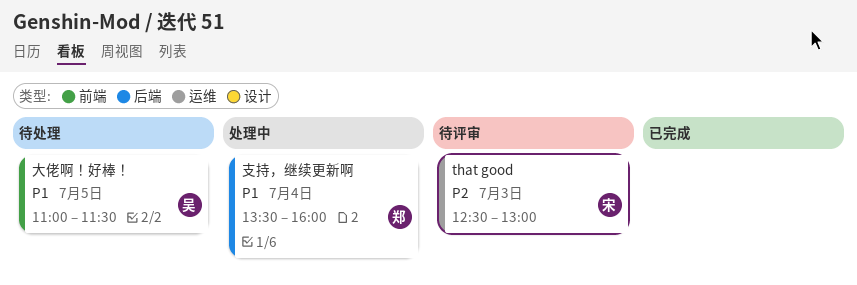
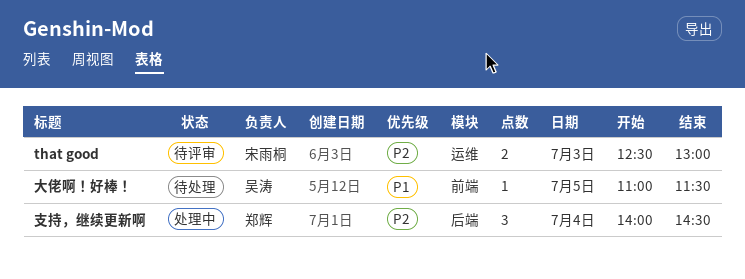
支持，继续更新啊, priority: P1 -> P2
支持，继续更新啊, begins: 13:30 -> 14:00
支持，继续更新啊, ends: 16:00 -> 14:30

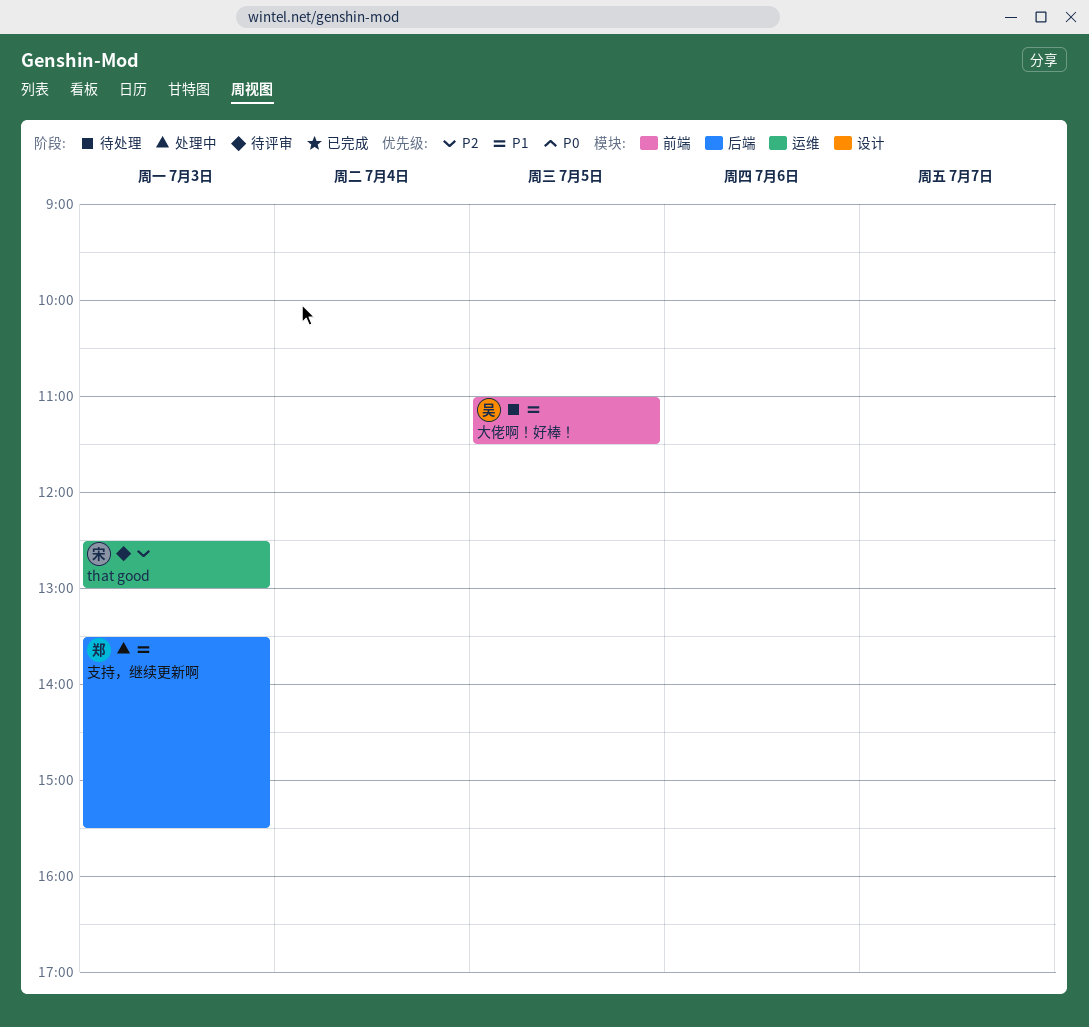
支持，继续更新啊, priority: P2 -> P1
支持，继续更新啊, day: Jul 4 -> Jul 3
支持，继续更新啊, begins: 14:00 -> 13:30
支持，继续更新啊, ends: 14:30 -> 15:30

